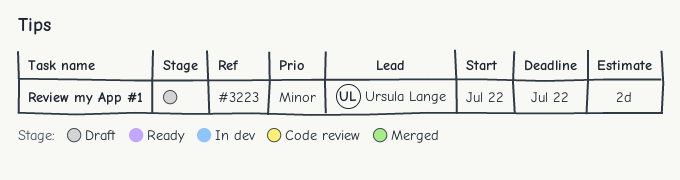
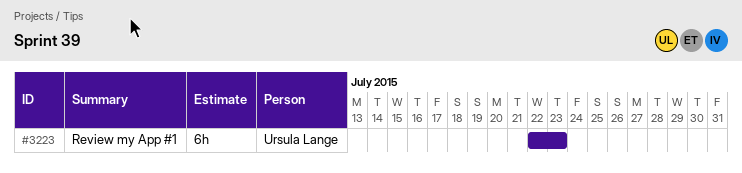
#3223, estimate: 2d -> 6h
#3223, due: Jul 22 -> Jul 23

